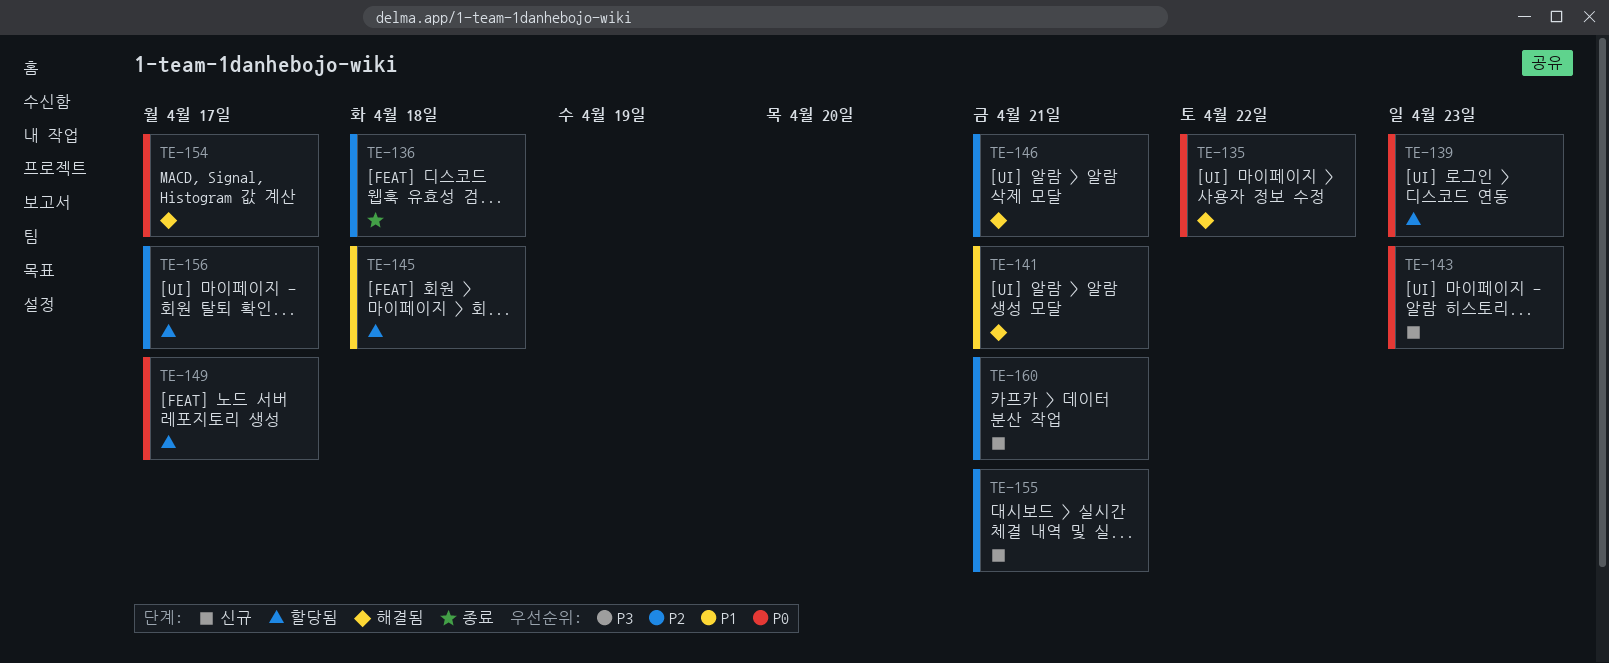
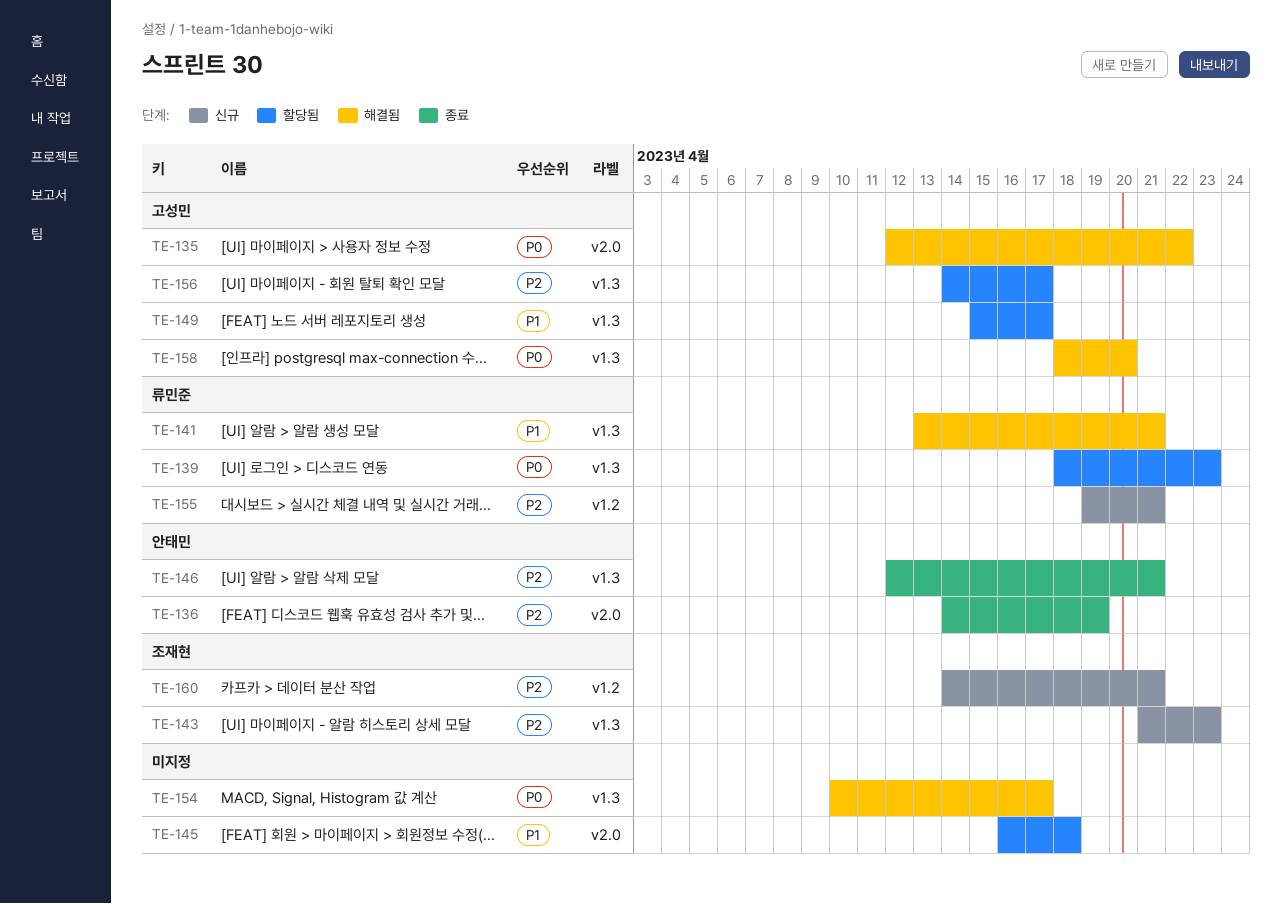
TE-136, due: Apr 18 -> Apr 19
TE-143, priority: P0 -> P2
TE-146, status: 해결됨 -> 종료
TE-149, priority: P0 -> P1
TE-158: none -> present

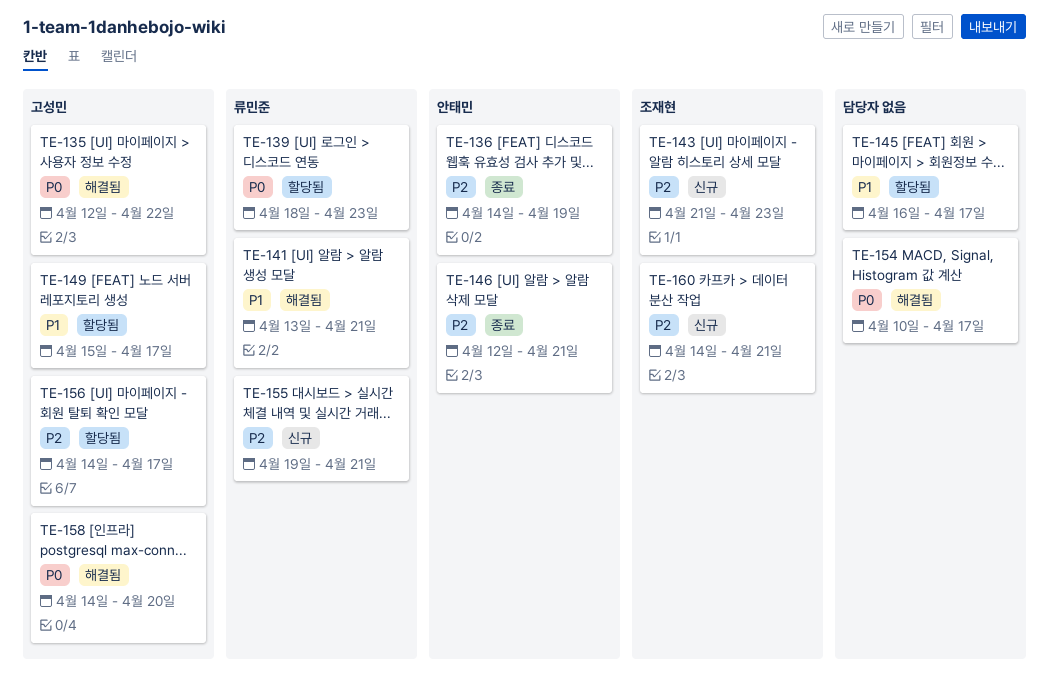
TE-145, due: Apr 18 -> Apr 17
TE-158, start: Apr 18 -> Apr 14

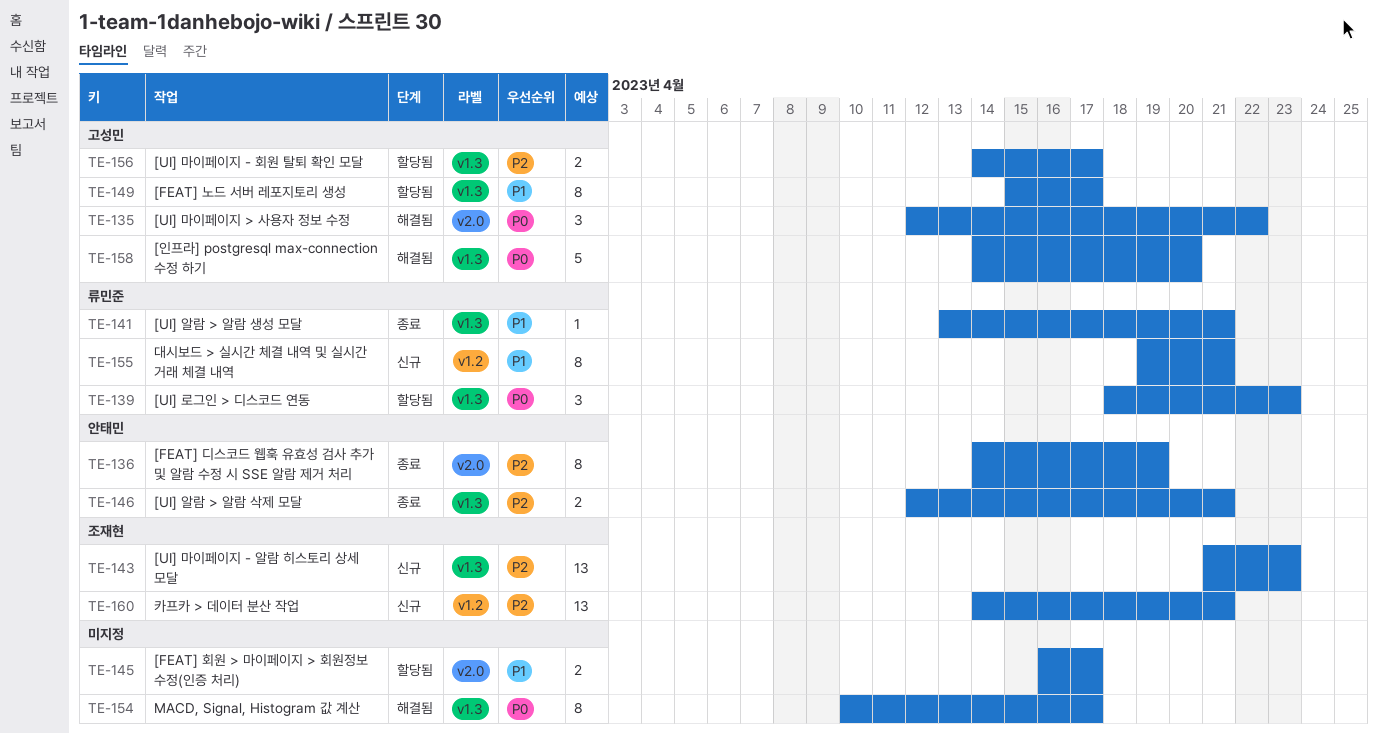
TE-141, status: 해결됨 -> 종료
TE-155, priority: P2 -> P1

